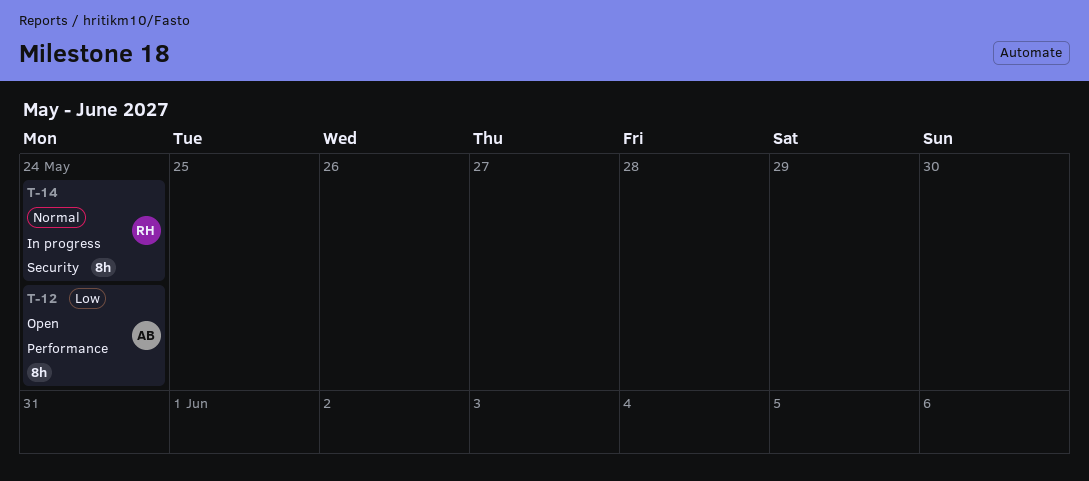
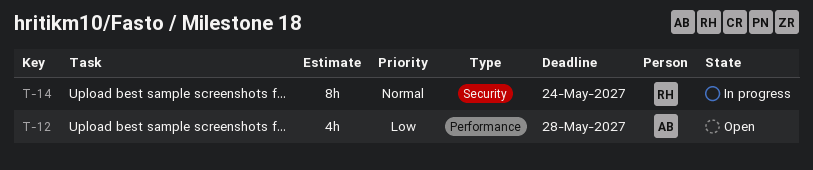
T-12, estimate: 8h -> 4h
T-12, due: May 24 -> May 28

